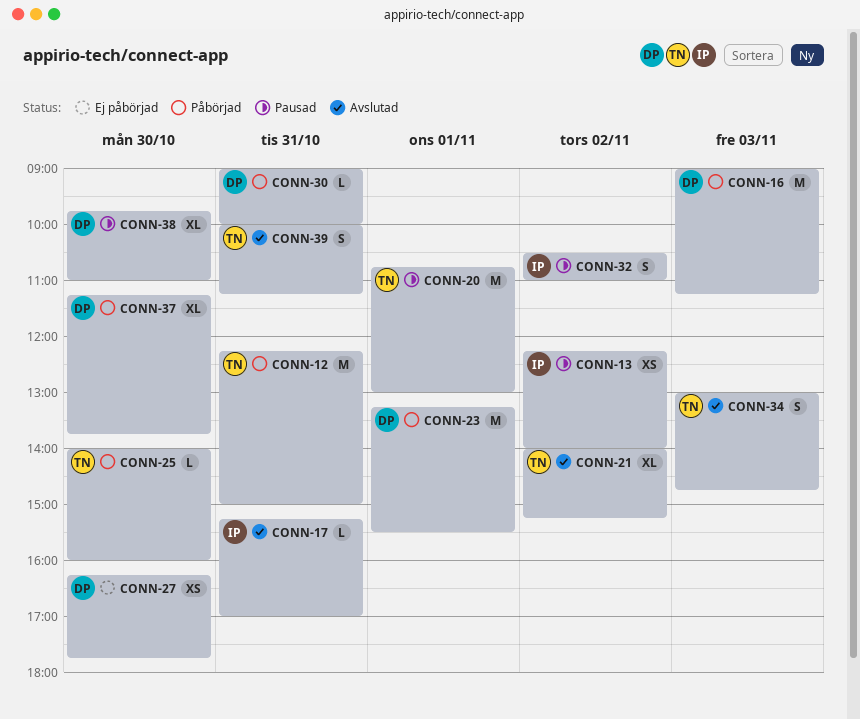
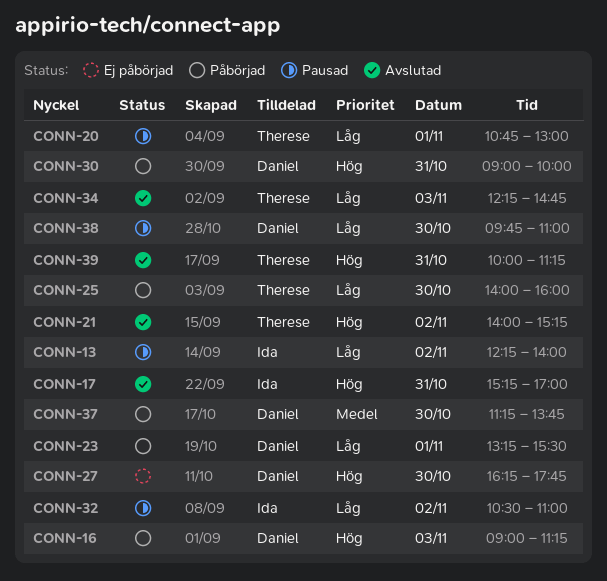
CONN-12: present -> none
CONN-34, begins: 13:00 -> 12:15

